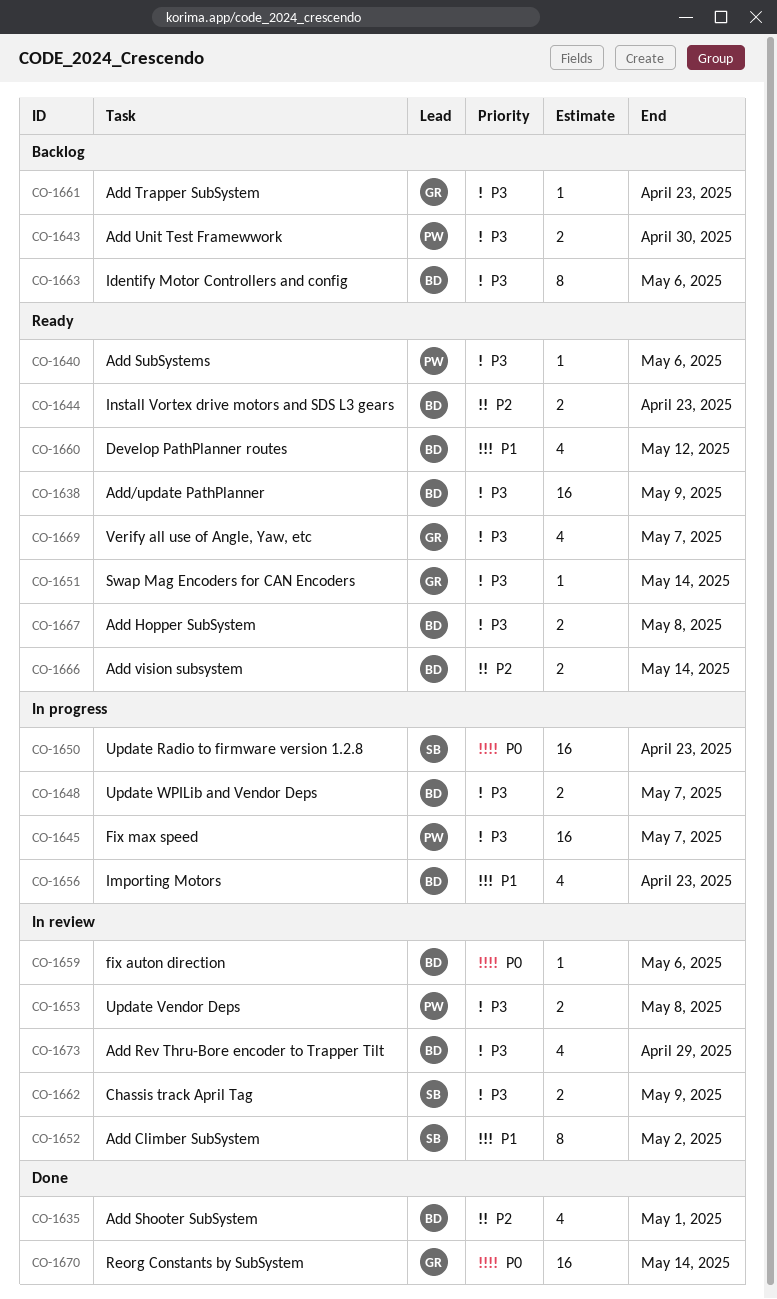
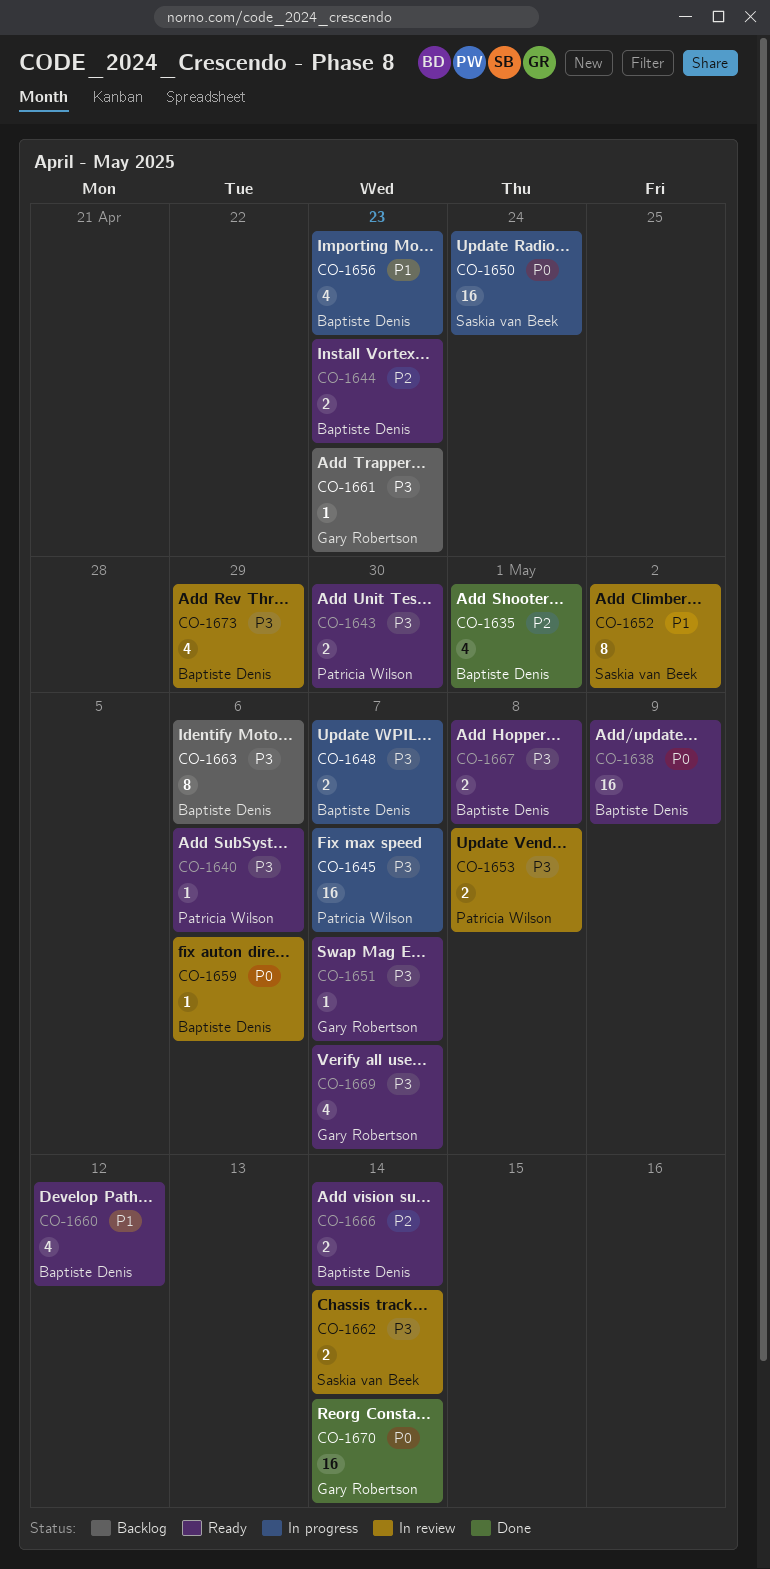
CO-1638, priority: P3 -> P0
CO-1643, status: Backlog -> Ready
CO-1650, due: Apr 23 -> Apr 24
CO-1651, due: May 14 -> May 7
CO-1662, due: May 9 -> May 14

